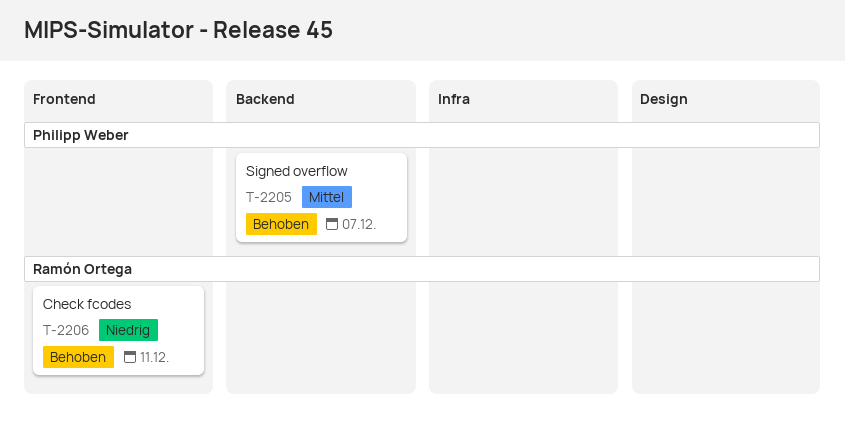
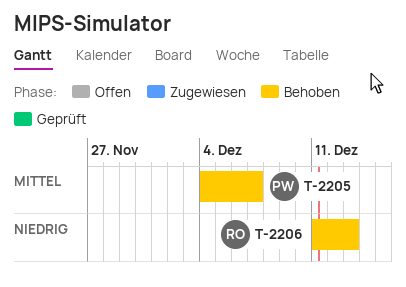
T-2206, due: Dec 11 -> Dec 13

